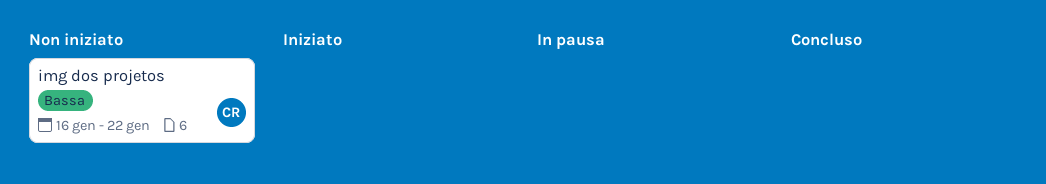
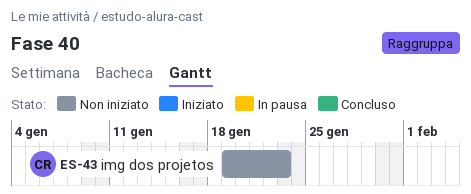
img dos projetos, start: Jan 16 -> Jan 19
img dos projetos, due: Jan 22 -> Jan 23

